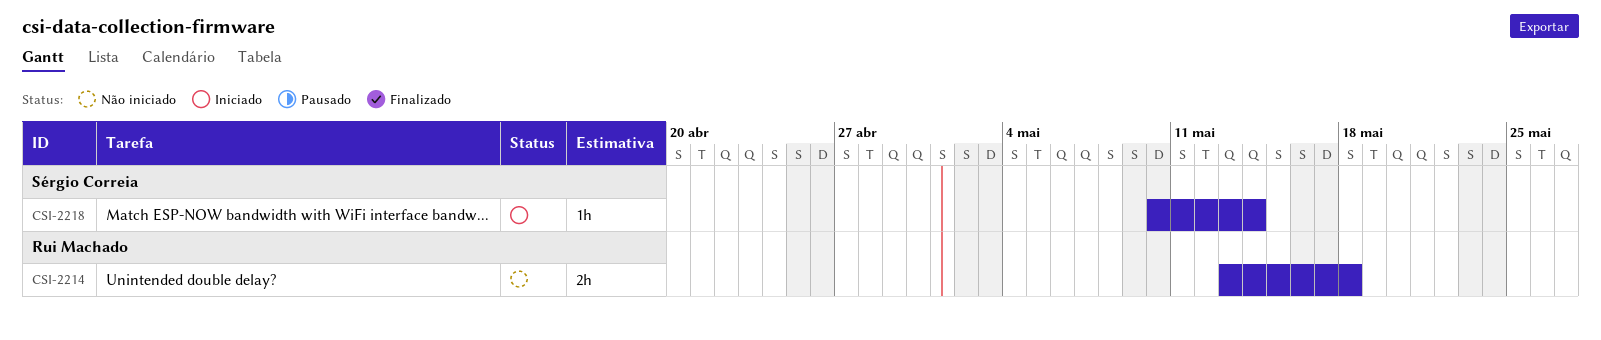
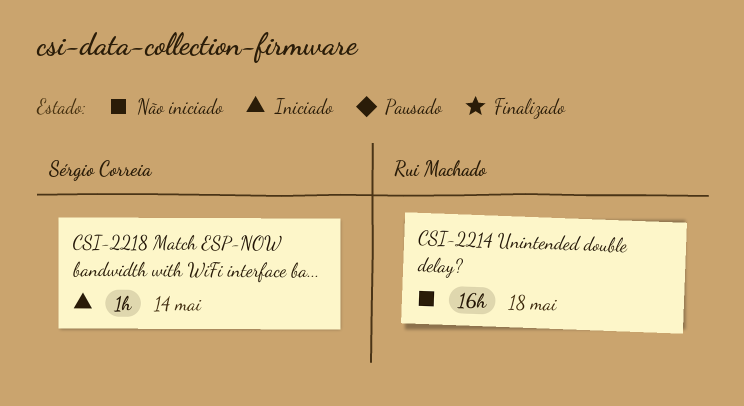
CSI-2214, estimate: 2h -> 16h

